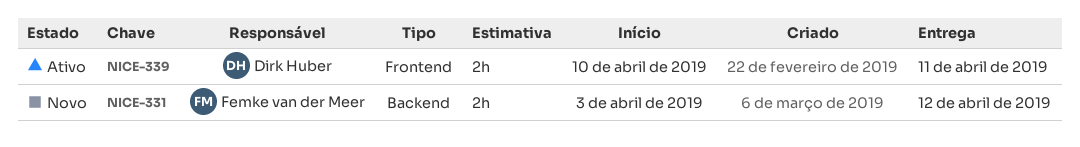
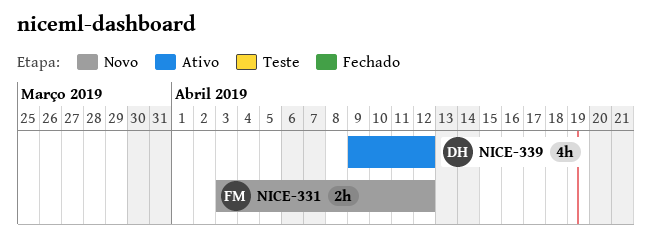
NICE-339, estimate: 2h -> 4h
NICE-339, start: Apr 10 -> Apr 9
NICE-339, due: Apr 11 -> Apr 12

